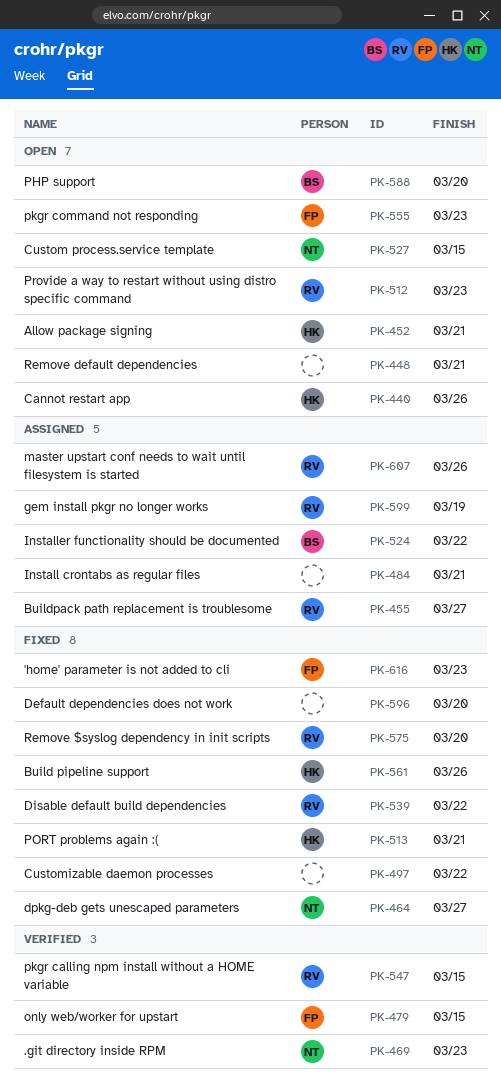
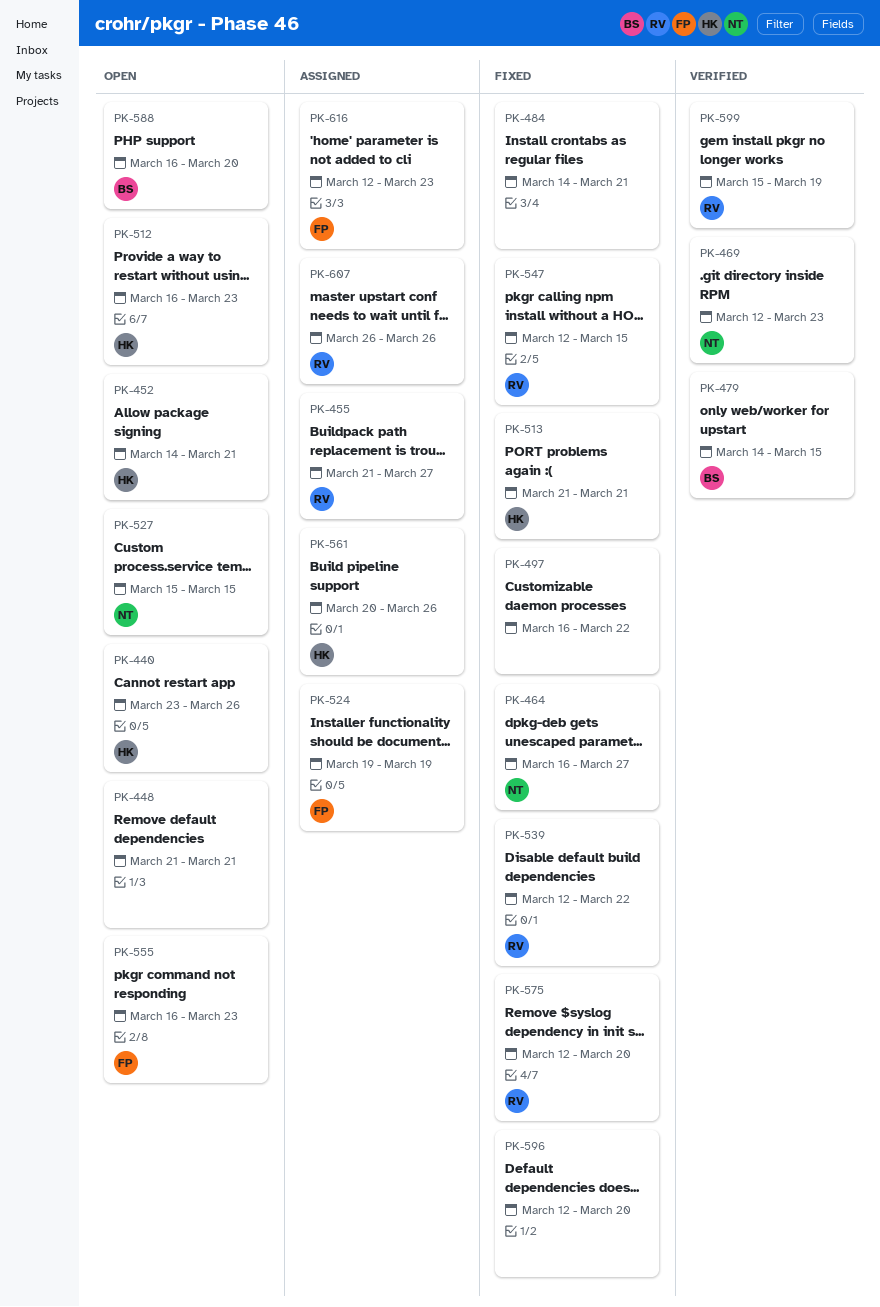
PK-479, owner: FP -> BS
PK-484, status: Assigned -> Fixed
PK-512, owner: RV -> HK
PK-524, owner: BS -> FP
PK-524, due: Mar 22 -> Mar 19
PK-547, status: Verified -> Fixed
PK-561, status: Fixed -> Assigned
PK-599, status: Assigned -> Verified
PK-616, status: Fixed -> Assigned

